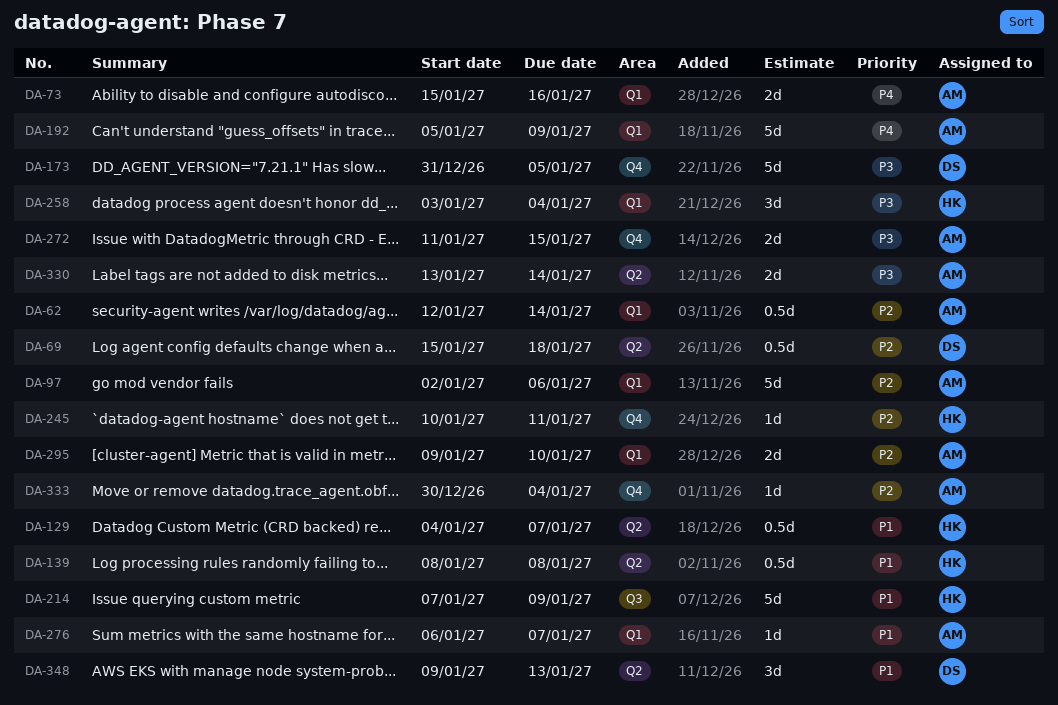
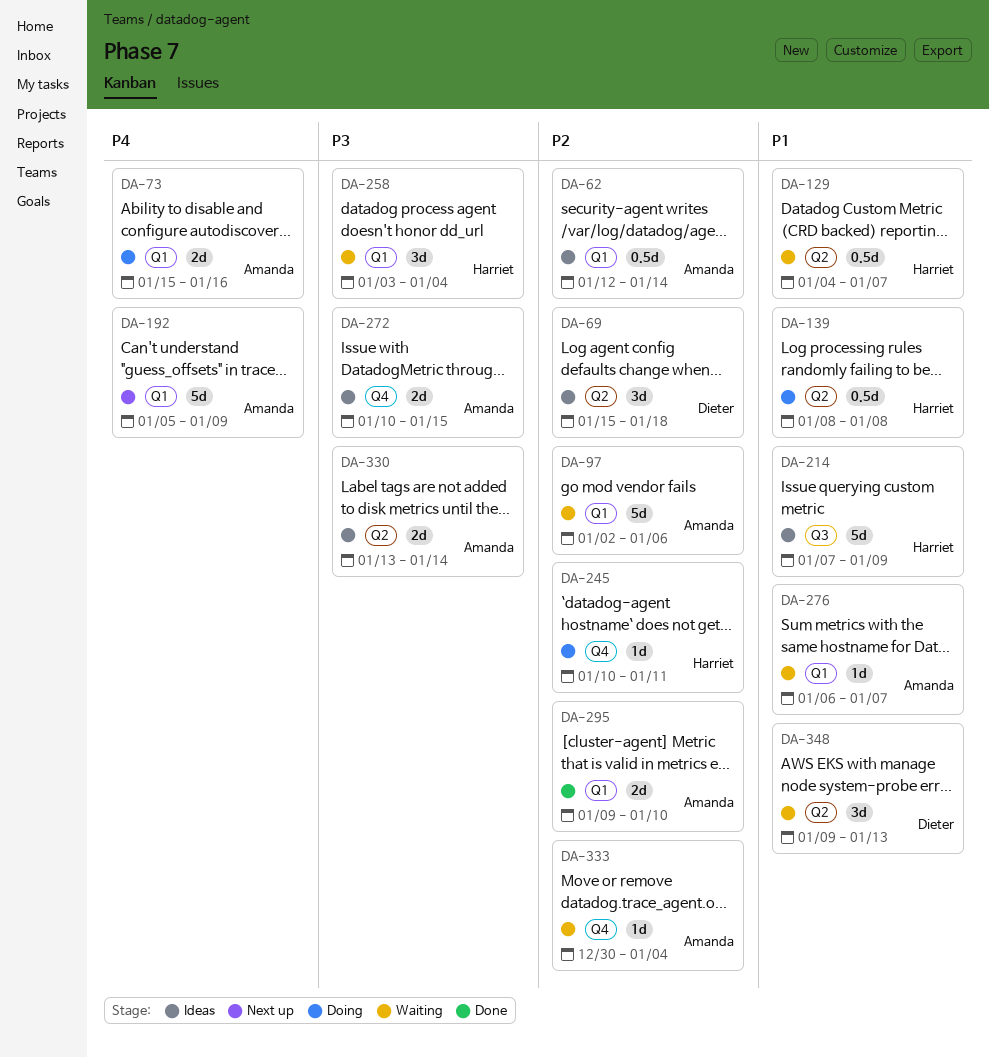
DA-69, estimate: 0.5d -> 3d
DA-173: present -> none
DA-272, start: Jan 11 -> Jan 10

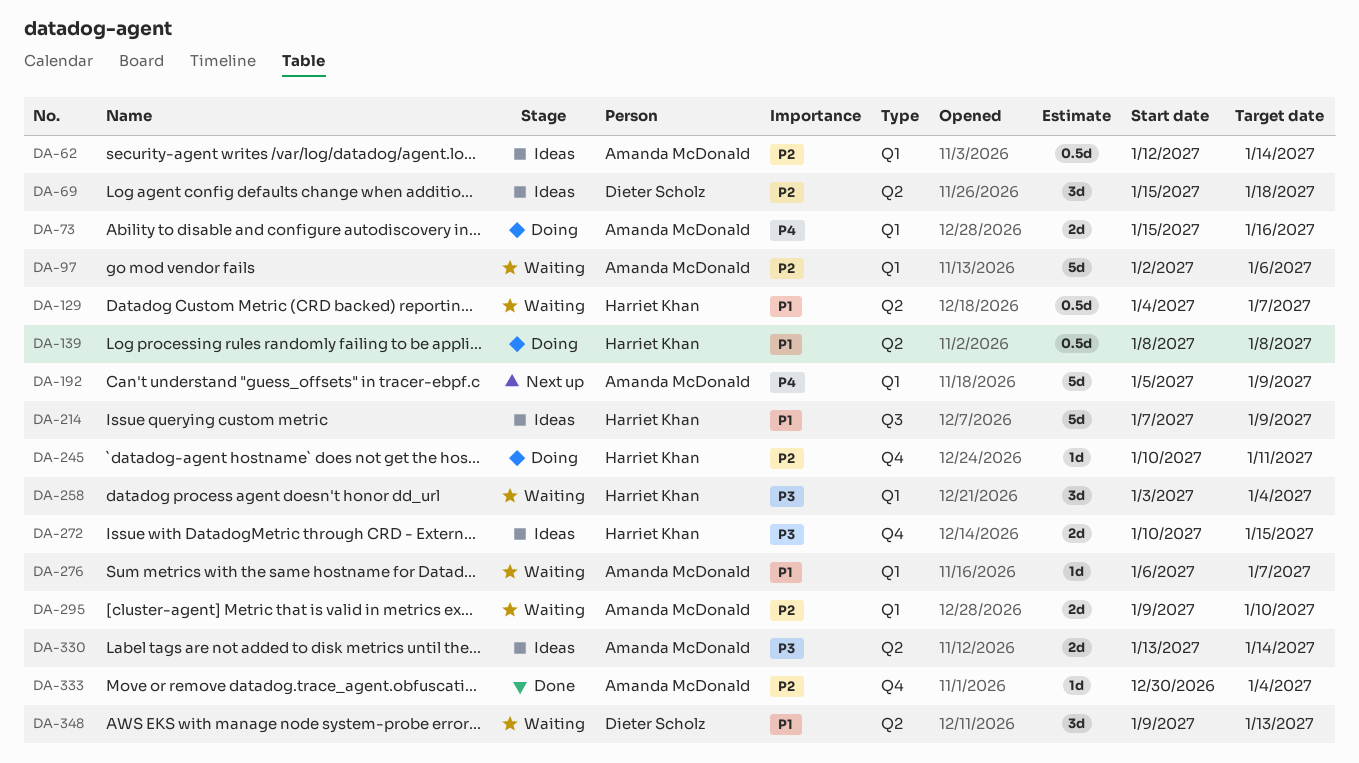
DA-272, owner: Amanda McDonald -> Harriet Khan
DA-295, status: Done -> Waiting
DA-333, status: Waiting -> Done

